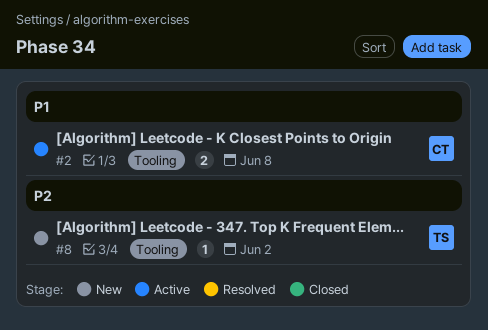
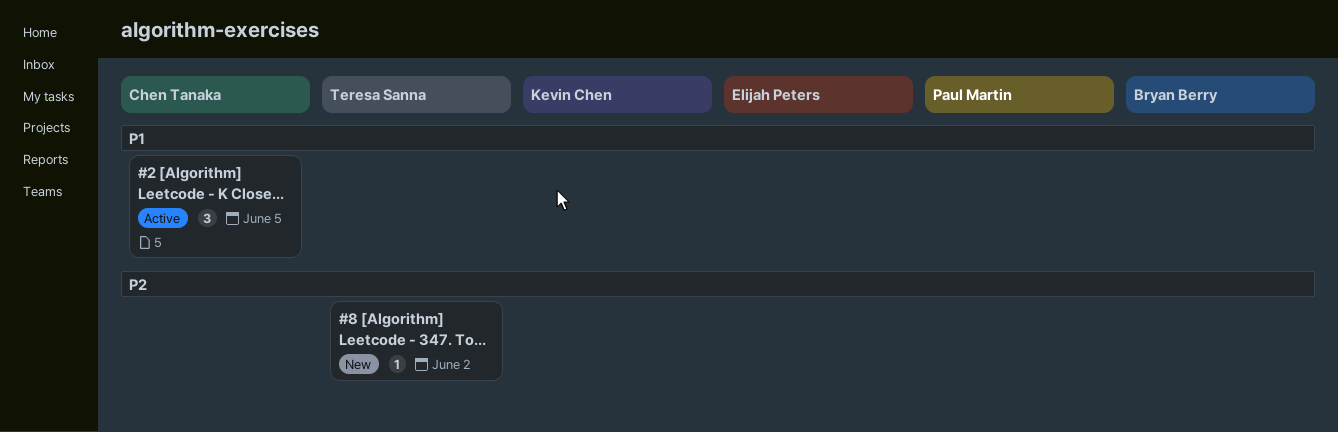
#2, estimate: 2 -> 3
#2, due: Jun 8 -> Jun 5

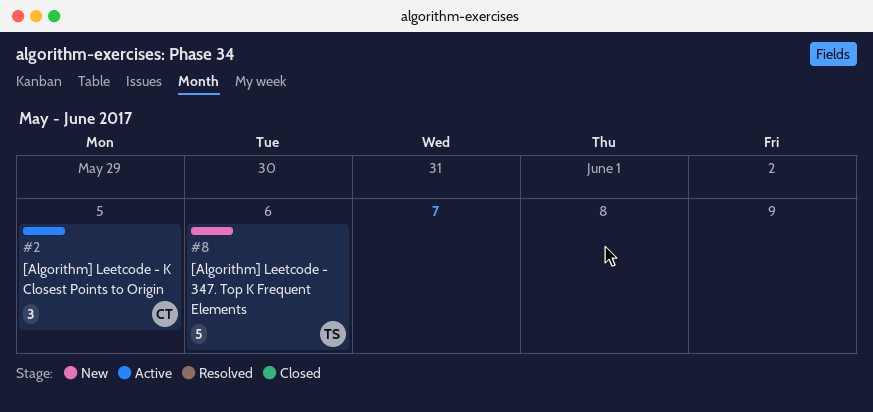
#8, estimate: 1 -> 5
#8, due: Jun 2 -> Jun 6

